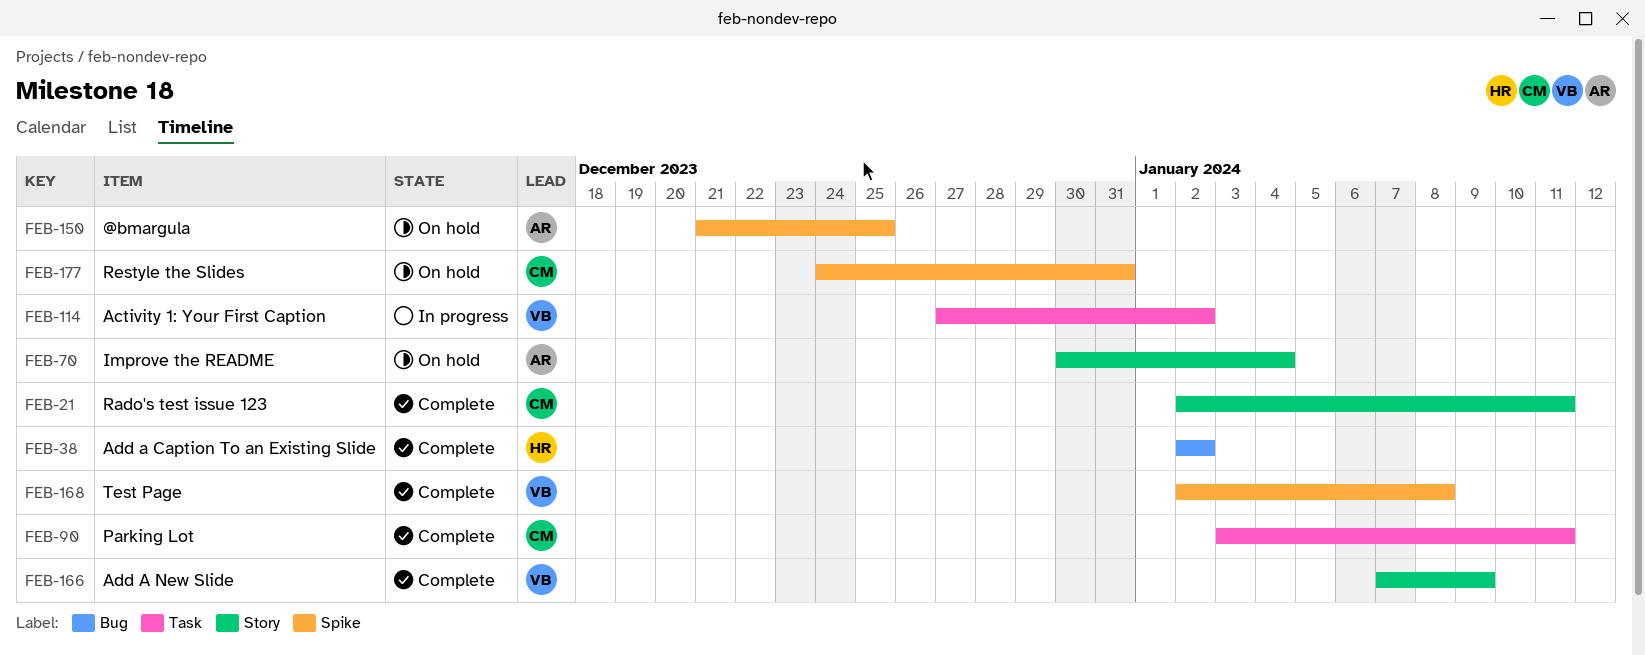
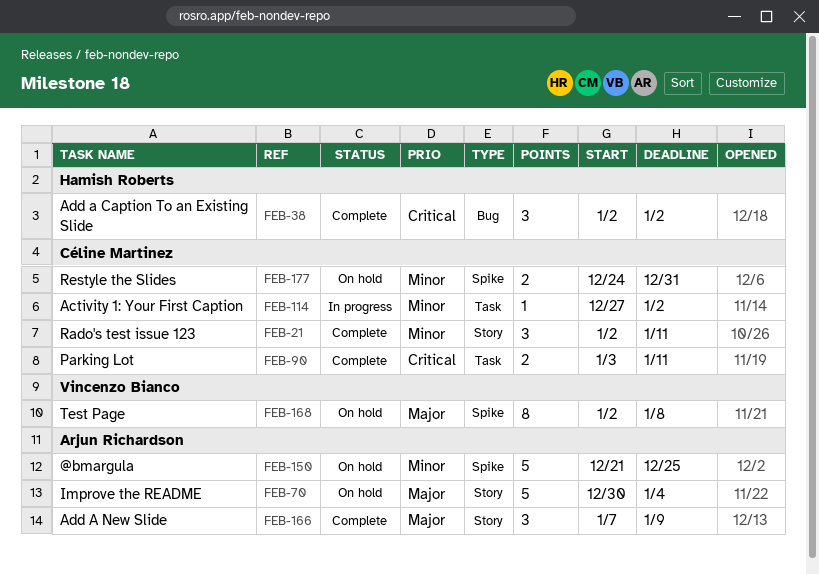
FEB-114, owner: Vincenzo Bianco -> Céline Martinez
FEB-166, owner: Vincenzo Bianco -> Arjun Richardson
FEB-168, status: Complete -> On hold

